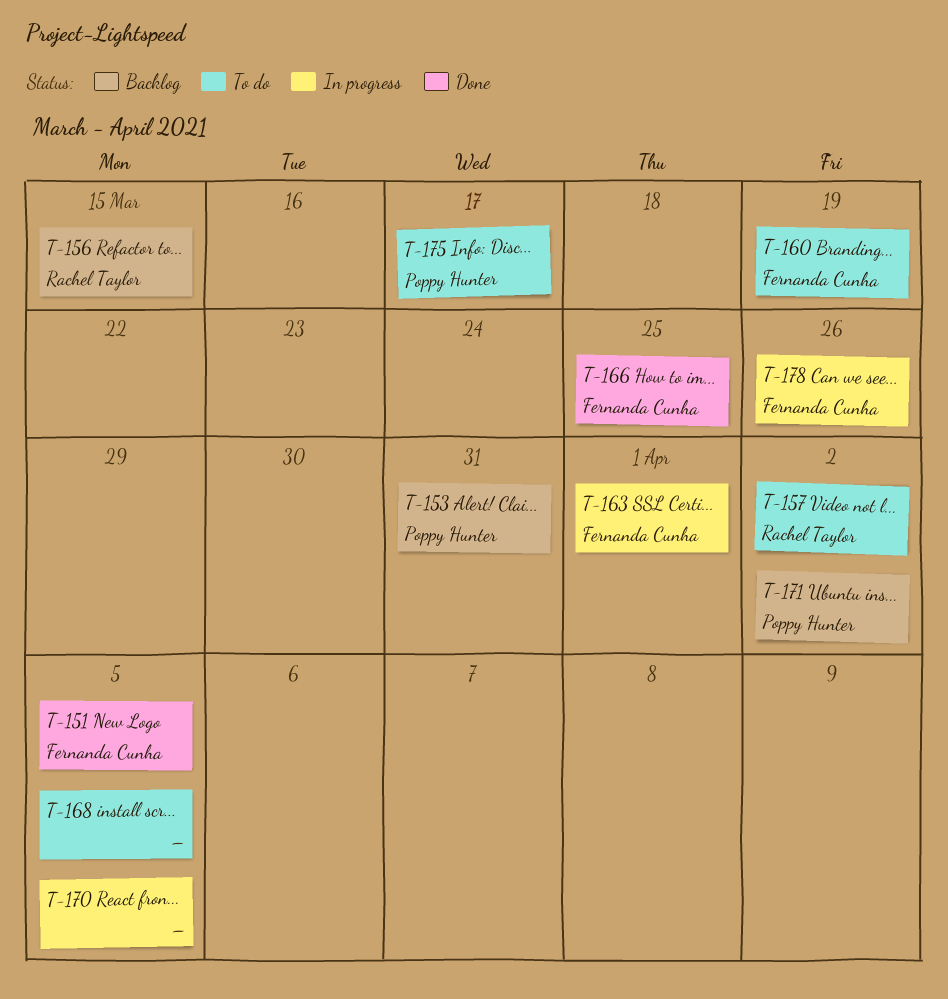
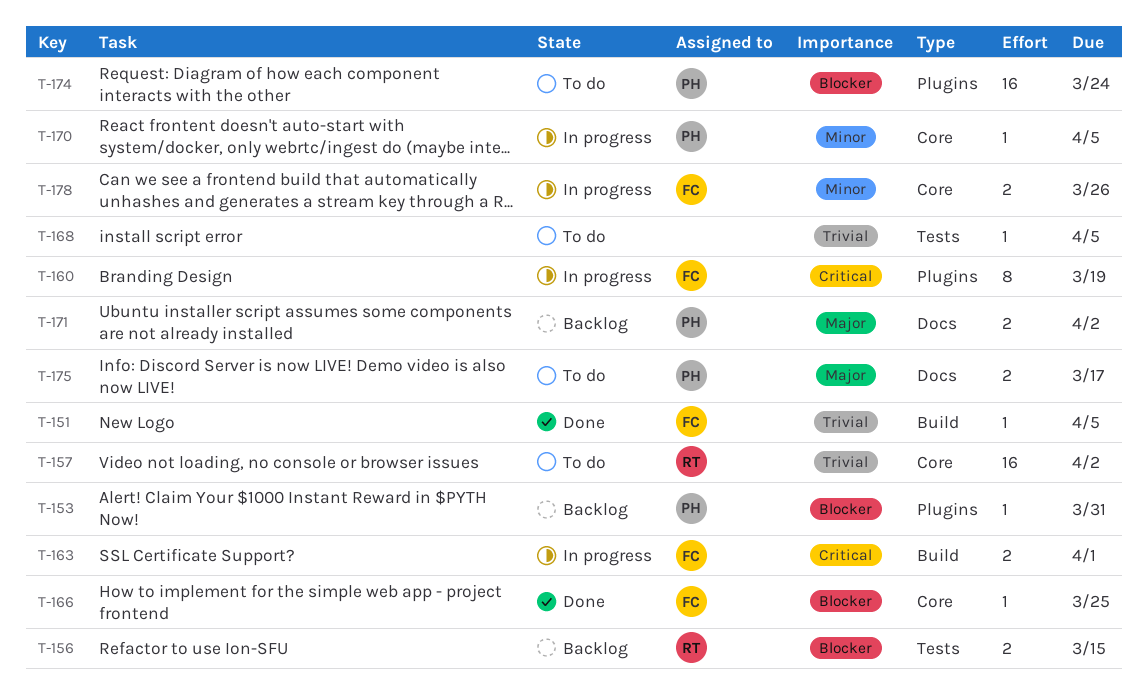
T-160, status: To do -> In progress
T-170, owner: none -> Poppy Hunter
T-174: none -> present

